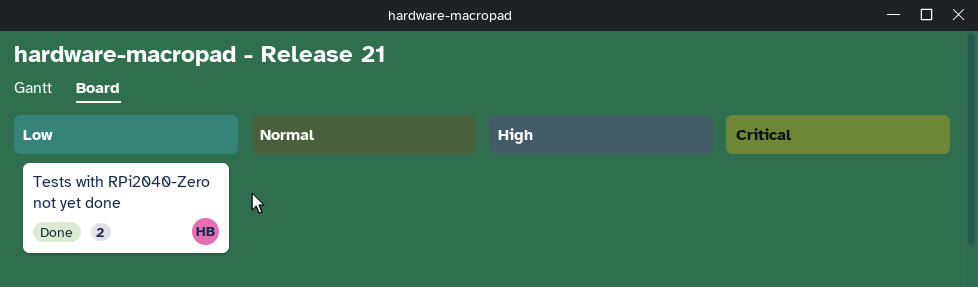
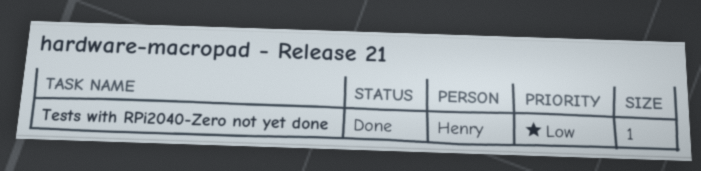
Tests with RPi2040-Zero not yet done, estimate: 2 -> 1

